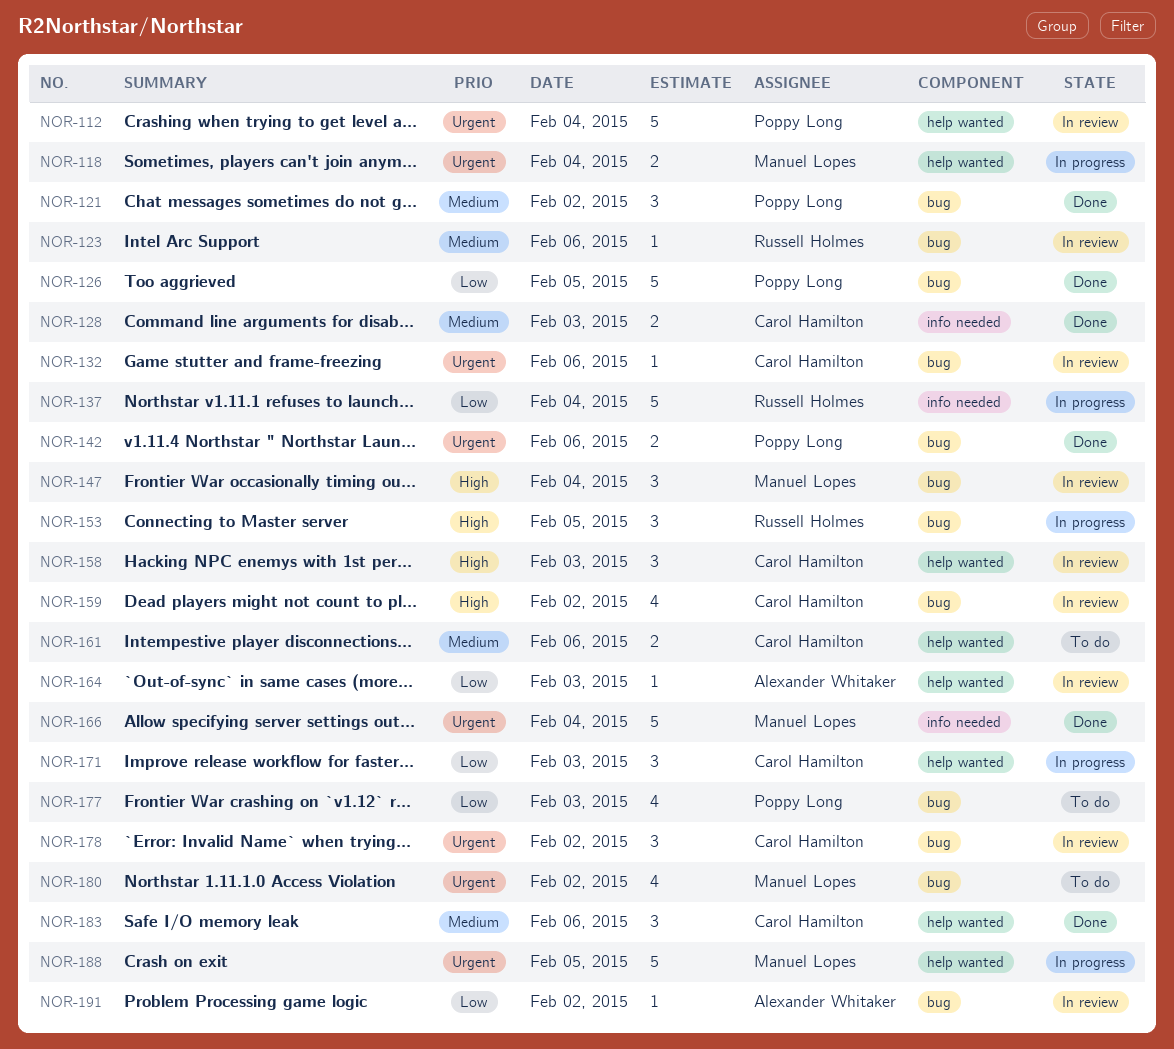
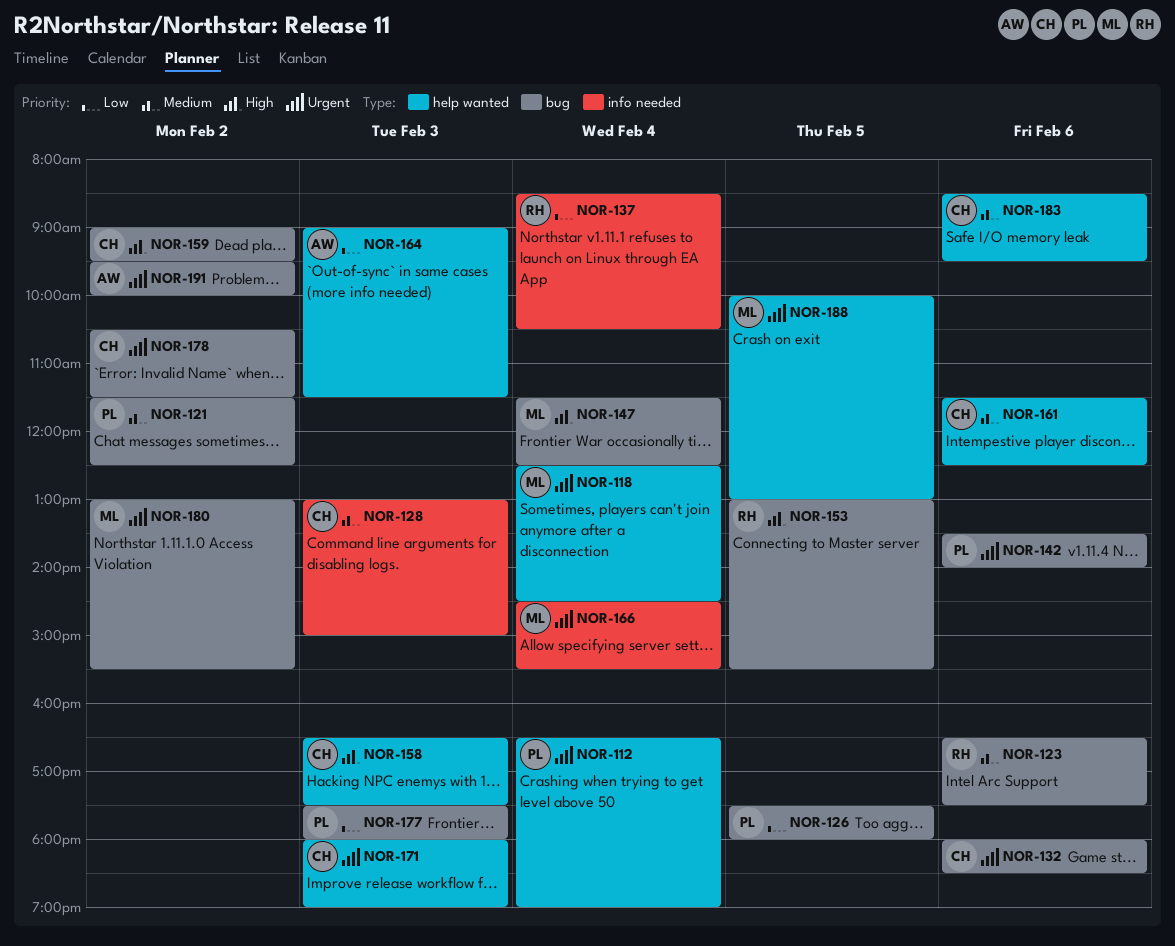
NOR-171, priority: Low -> Urgent
NOR-191, priority: Low -> Urgent

